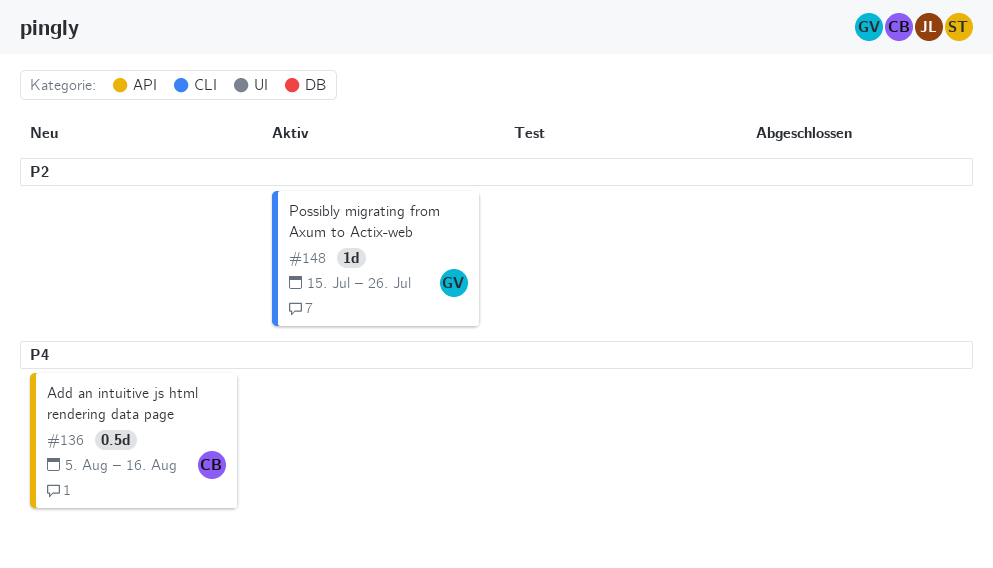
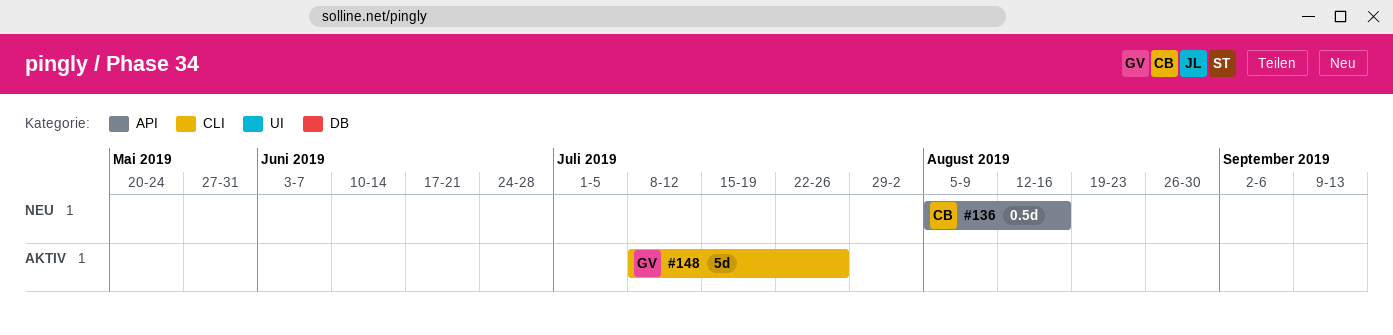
#148, estimate: 1d -> 5d
#148, start: Jul 15 -> Jul 8

